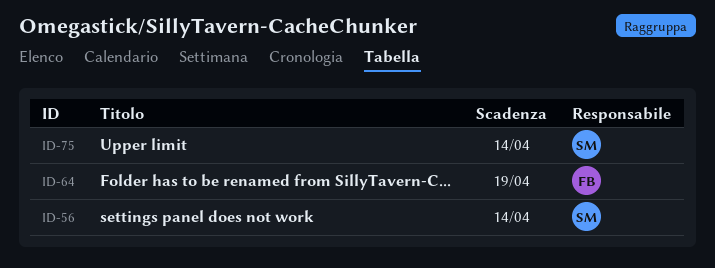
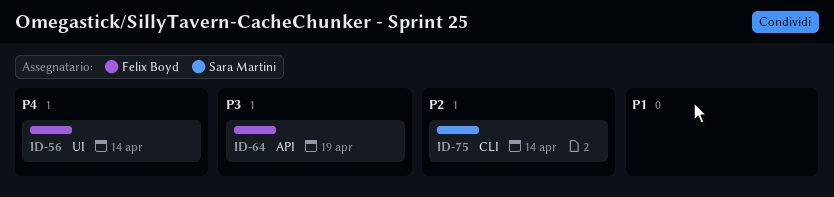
ID-56, owner: Sara Martini -> Felix Boyd

